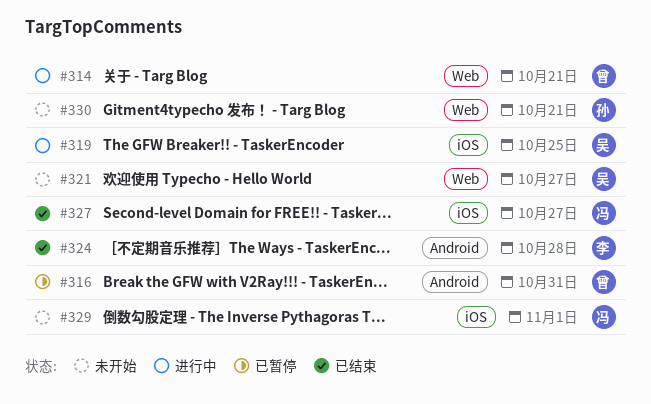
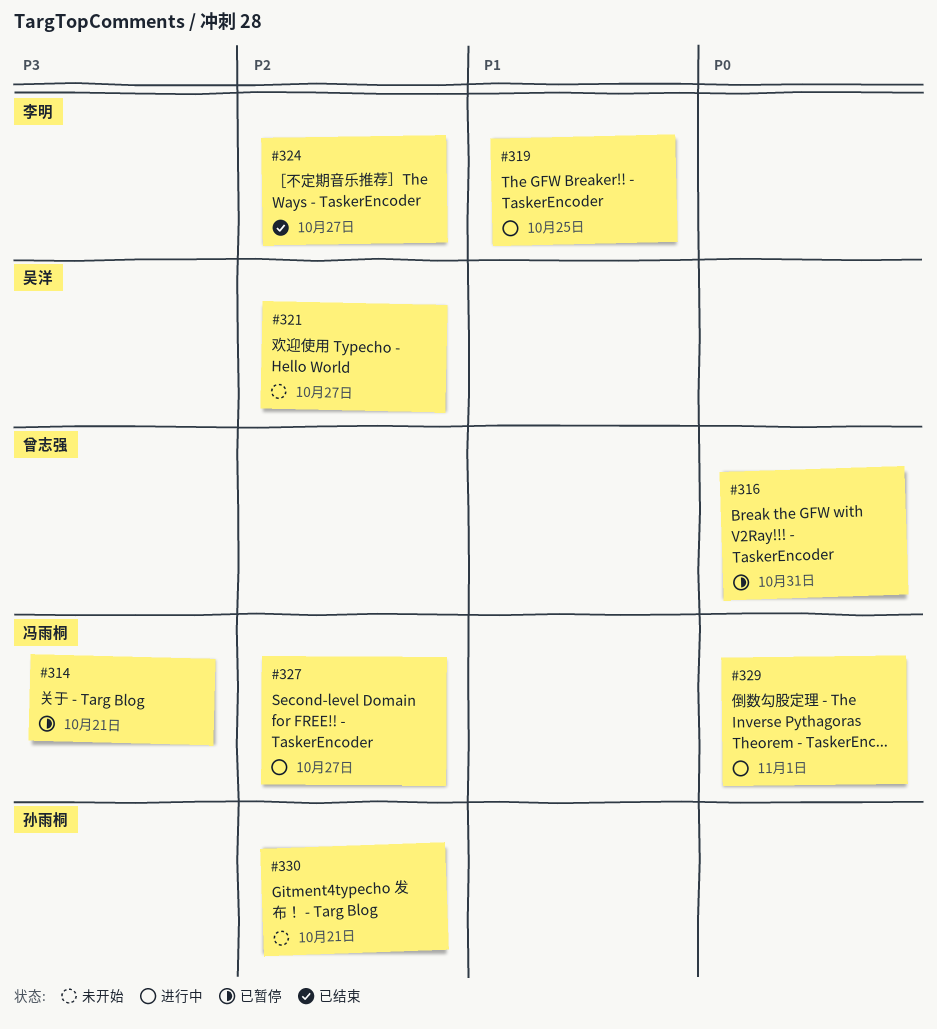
#314, status: 进行中 -> 已暂停
#314, owner: 曾志强 -> 冯雨桐
#319, owner: 吴洋 -> 李明
#324, due: Oct 28 -> Oct 27
#327, status: 已结束 -> 进行中
#329, status: 未开始 -> 进行中

